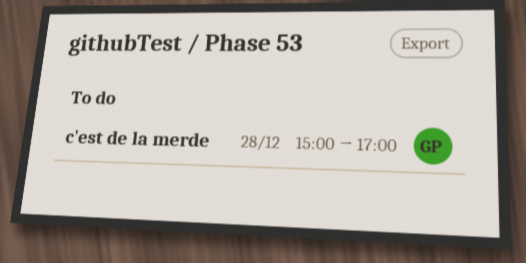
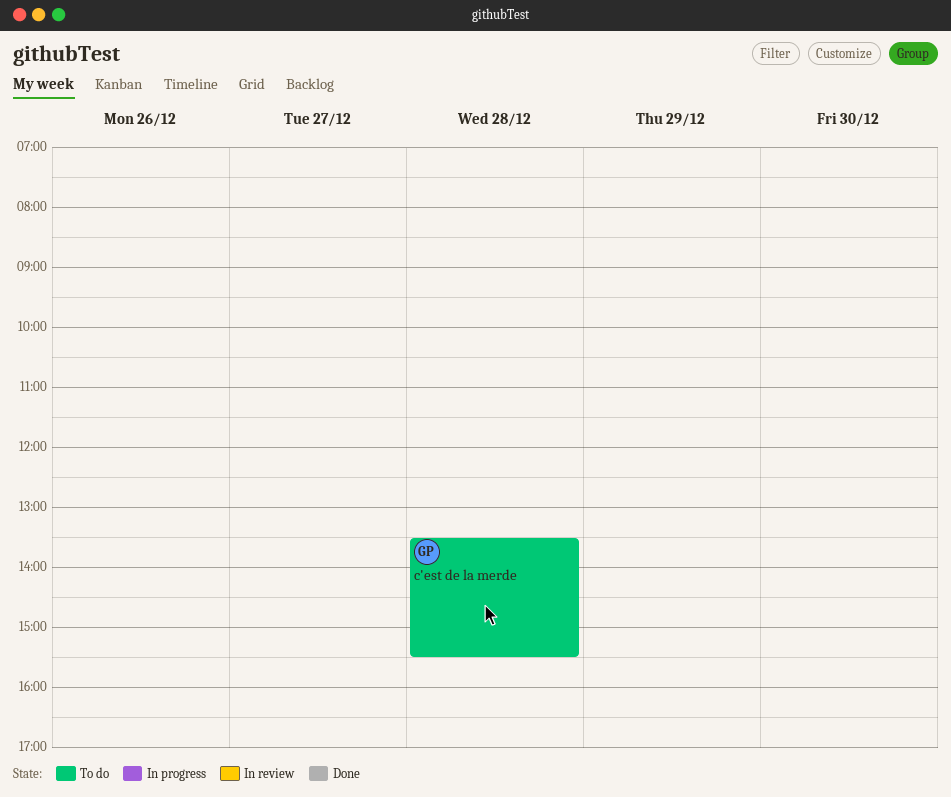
c'est de la merde, begins: 15:00 -> 13:30
c'est de la merde, ends: 17:00 -> 15:30

